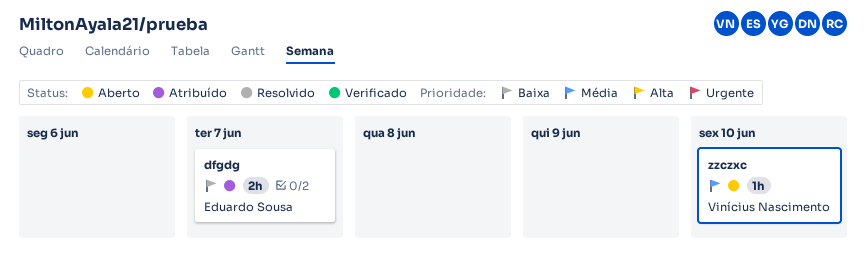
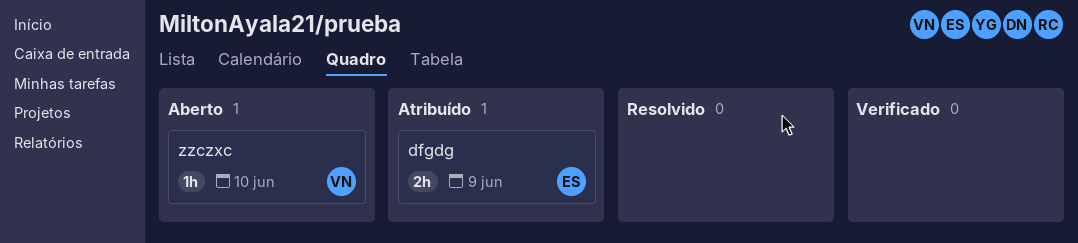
dfgdg, due: Jun 7 -> Jun 9

